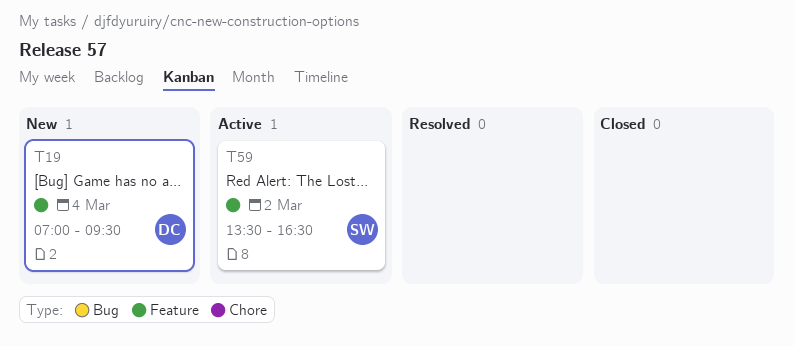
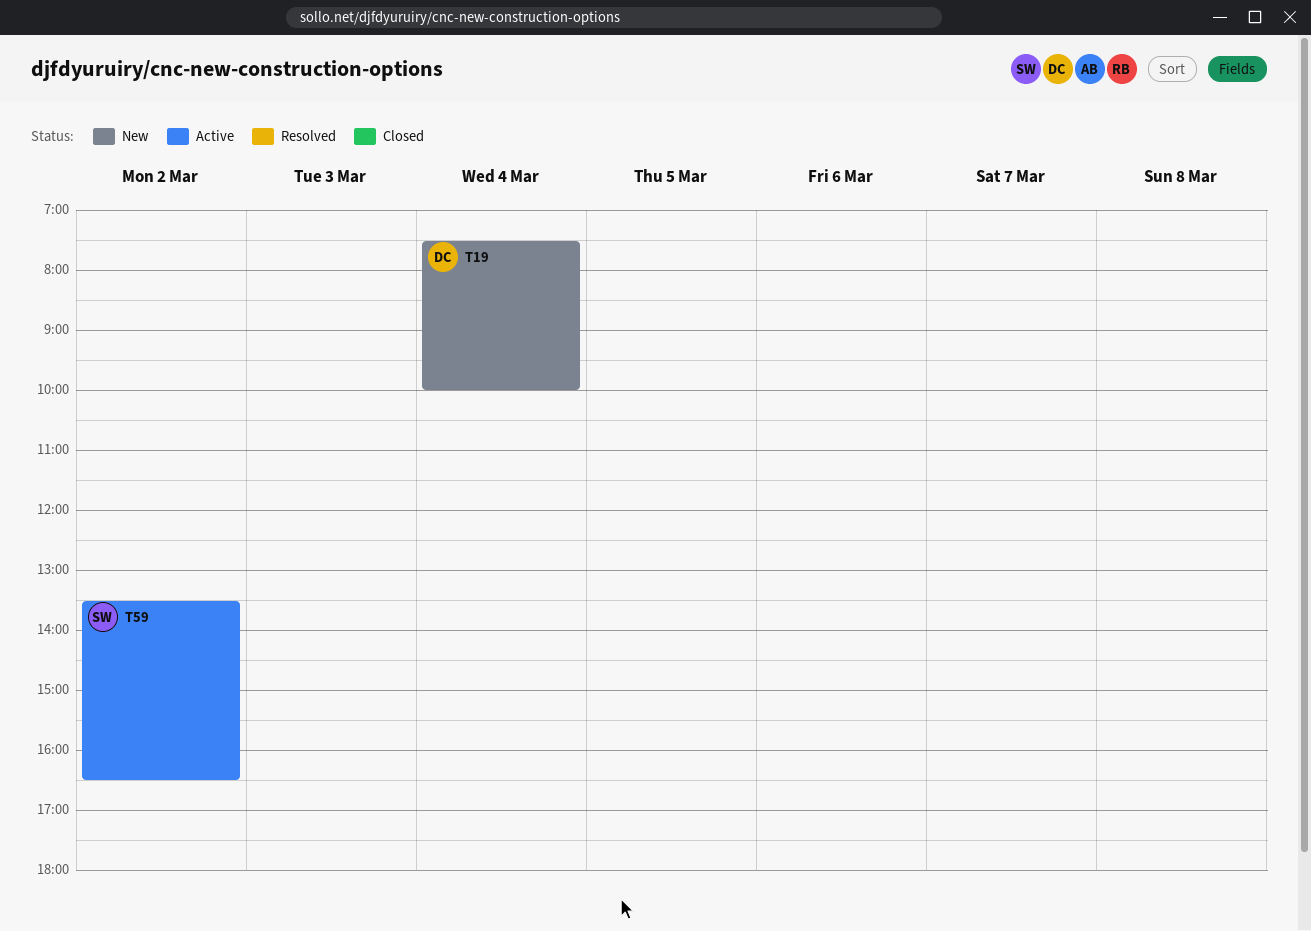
T19, begins: 07:00 -> 07:30
T19, ends: 09:30 -> 10:00

